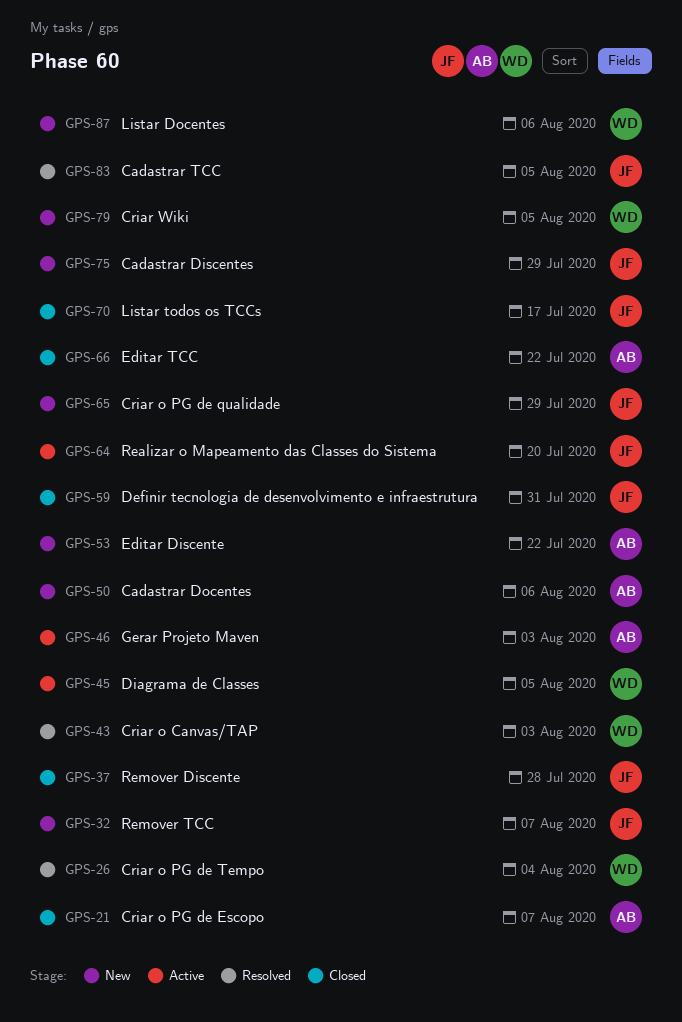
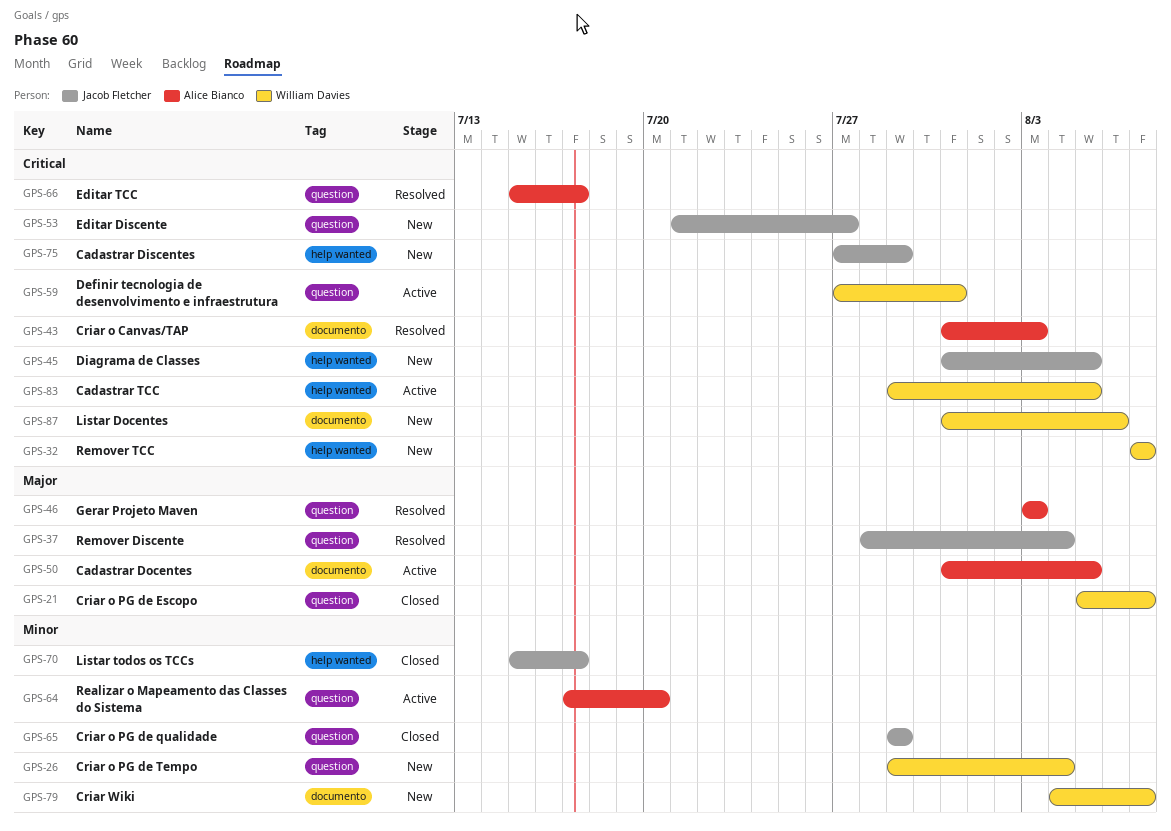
GPS-21, owner: Alice Bianco -> William Davies
GPS-26, status: Resolved -> New
GPS-32, owner: Jacob Fletcher -> William Davies
GPS-37, status: Closed -> Resolved
GPS-37, due: Jul 28 -> Aug 4
GPS-43, owner: William Davies -> Alice Bianco
GPS-45, status: Active -> New
GPS-45, owner: William Davies -> Jacob Fletcher
GPS-46, status: Active -> Resolved
GPS-50, status: New -> Active
GPS-50, due: Aug 6 -> Aug 5
GPS-53, owner: Alice Bianco -> Jacob Fletcher
GPS-53, due: Jul 22 -> Jul 27
GPS-59, status: Closed -> Active
GPS-59, owner: Jacob Fletcher -> William Davies
GPS-64, owner: Jacob Fletcher -> Alice Bianco
GPS-65, status: New -> Closed
GPS-66, status: Closed -> Resolved
GPS-66, due: Jul 22 -> Jul 17
GPS-79, due: Aug 5 -> Aug 7
GPS-83, status: Resolved -> Active
GPS-83, owner: Jacob Fletcher -> William Davies

